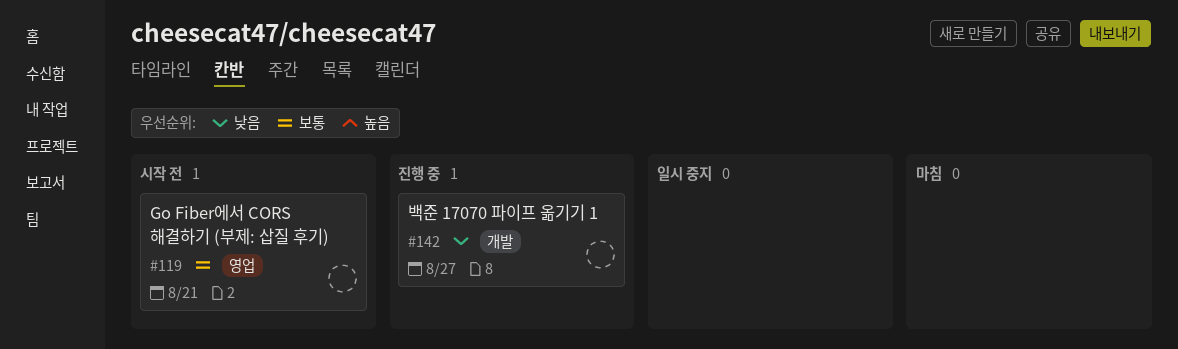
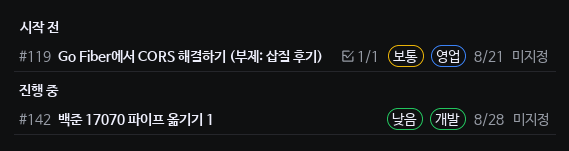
#142, due: Aug 27 -> Aug 28

